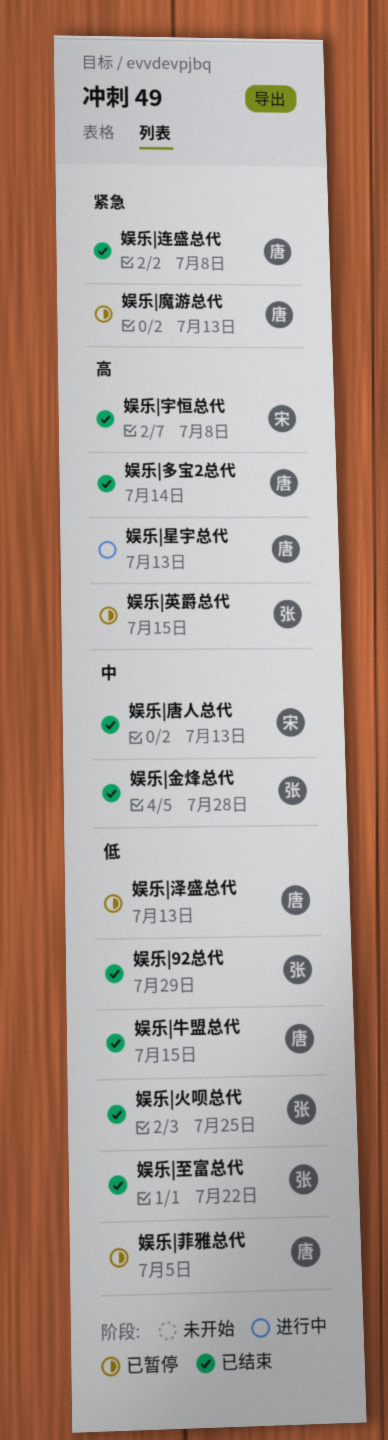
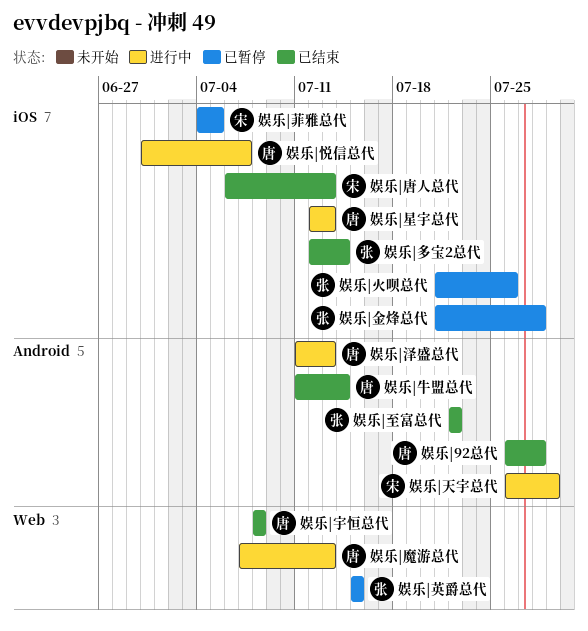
娱乐|92总代, owner: 张 -> 唐
娱乐|92总代, due: Jul 29 -> Jul 28
娱乐|多宝2总代, owner: 唐 -> 张
娱乐|天宇总代: none -> present
娱乐|宇恒总代, owner: 宋 -> 唐
娱乐|悦信总代: none -> present
娱乐|泽盛总代, status: 已暂停 -> 进行中
娱乐|火呗总代, status: 已结束 -> 已暂停
娱乐|火呗总代, due: Jul 25 -> Jul 26
娱乐|牛盟总代, due: Jul 15 -> Jul 14
娱乐|菲雅总代, owner: 唐 -> 宋
娱乐|连盛总代: present -> none
娱乐|金烽总代, status: 已结束 -> 已暂停
娱乐|魔游总代, status: 已暂停 -> 进行中

